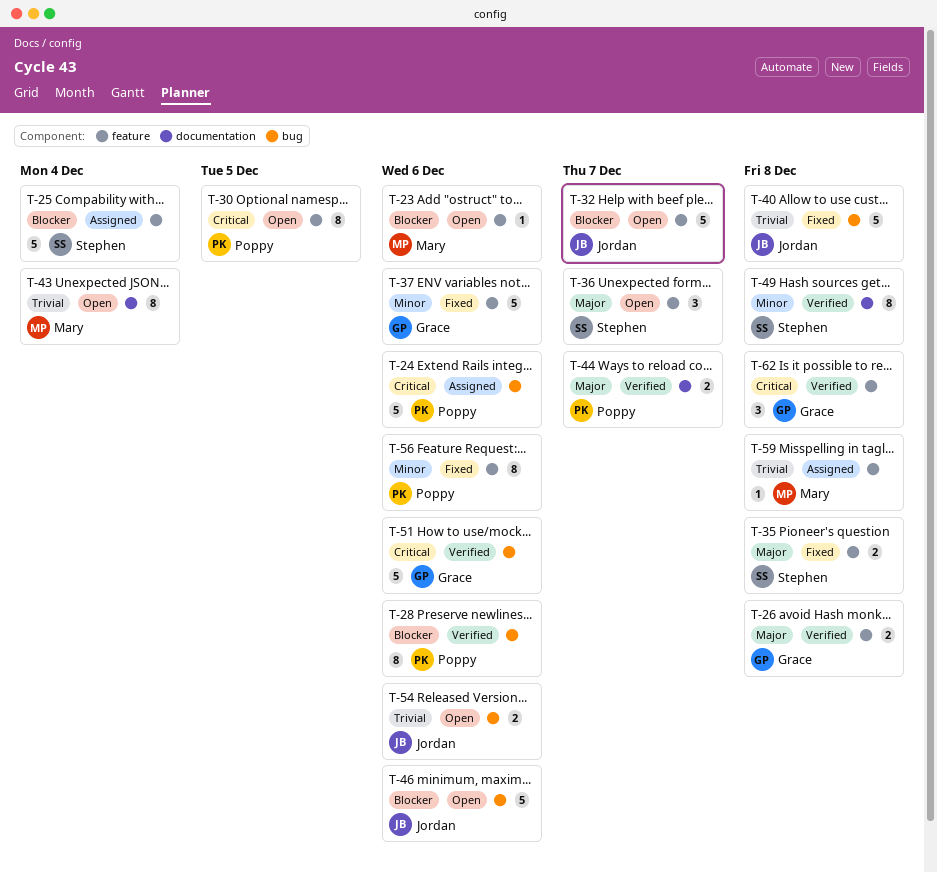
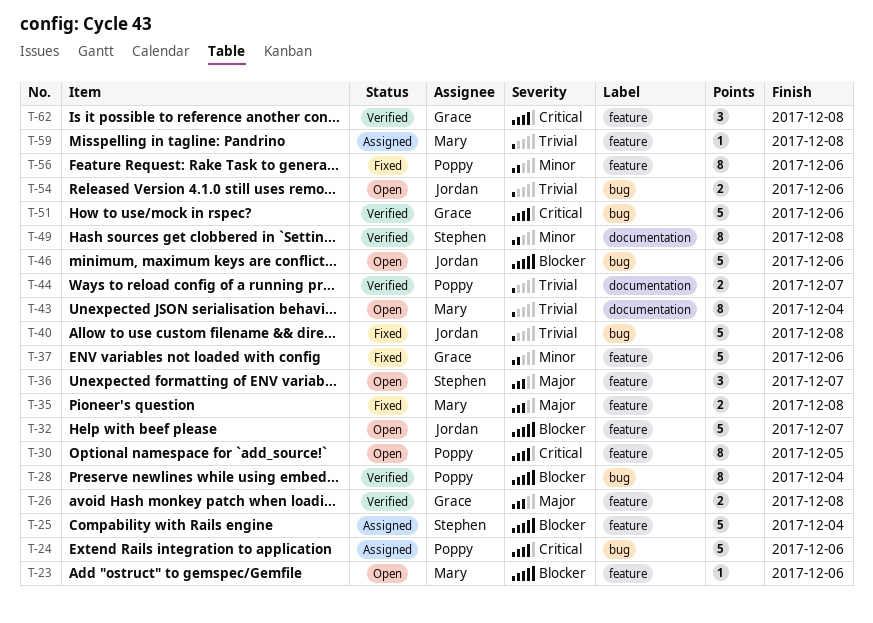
T-28, due: Dec 6 -> Dec 4
T-35, owner: Stephen -> Mary
T-44, priority: Major -> Trivial

